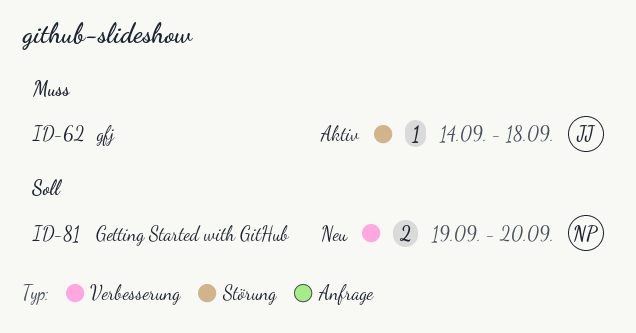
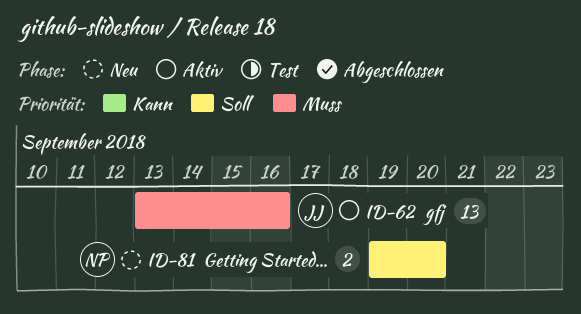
ID-62, estimate: 1 -> 13
ID-62, start: Sep 14 -> Sep 13
ID-62, due: Sep 18 -> Sep 16

